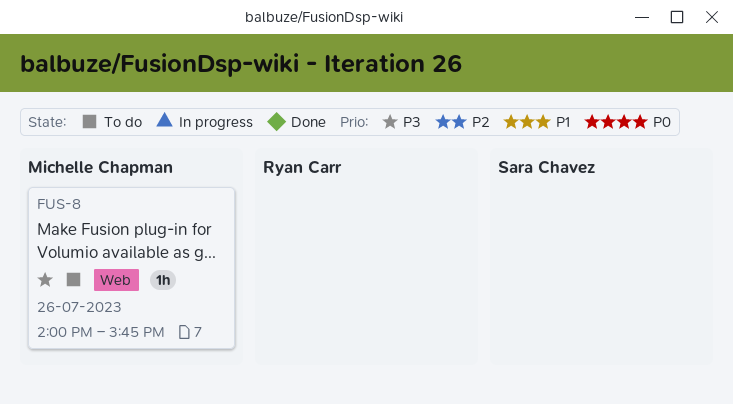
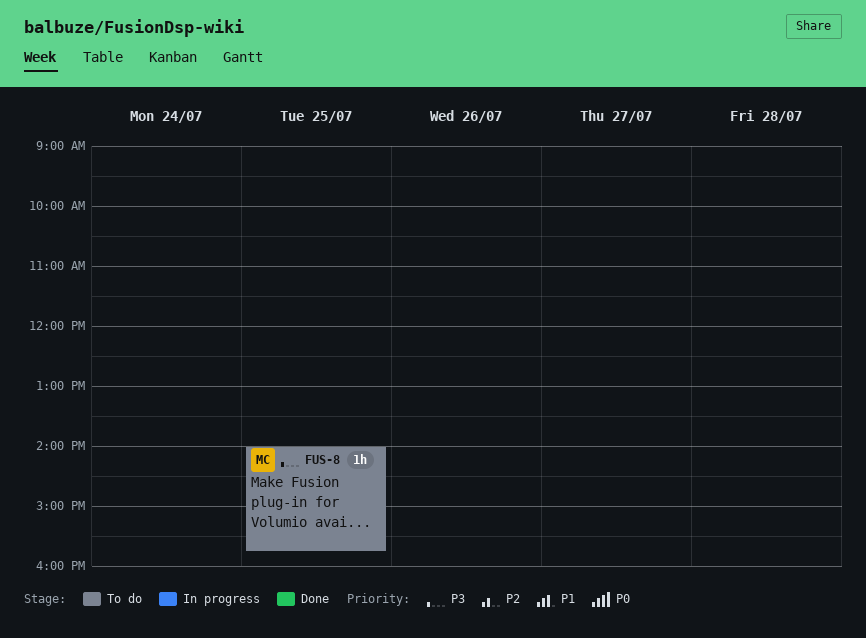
FUS-8, day: Jul 26 -> Jul 25

